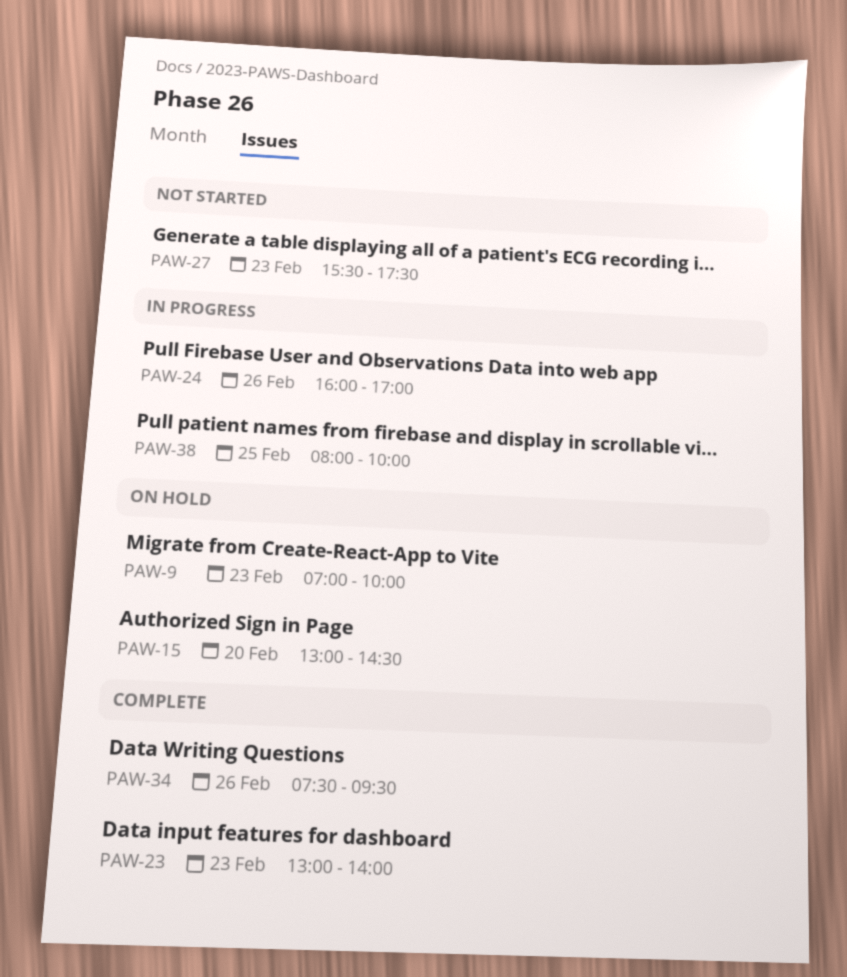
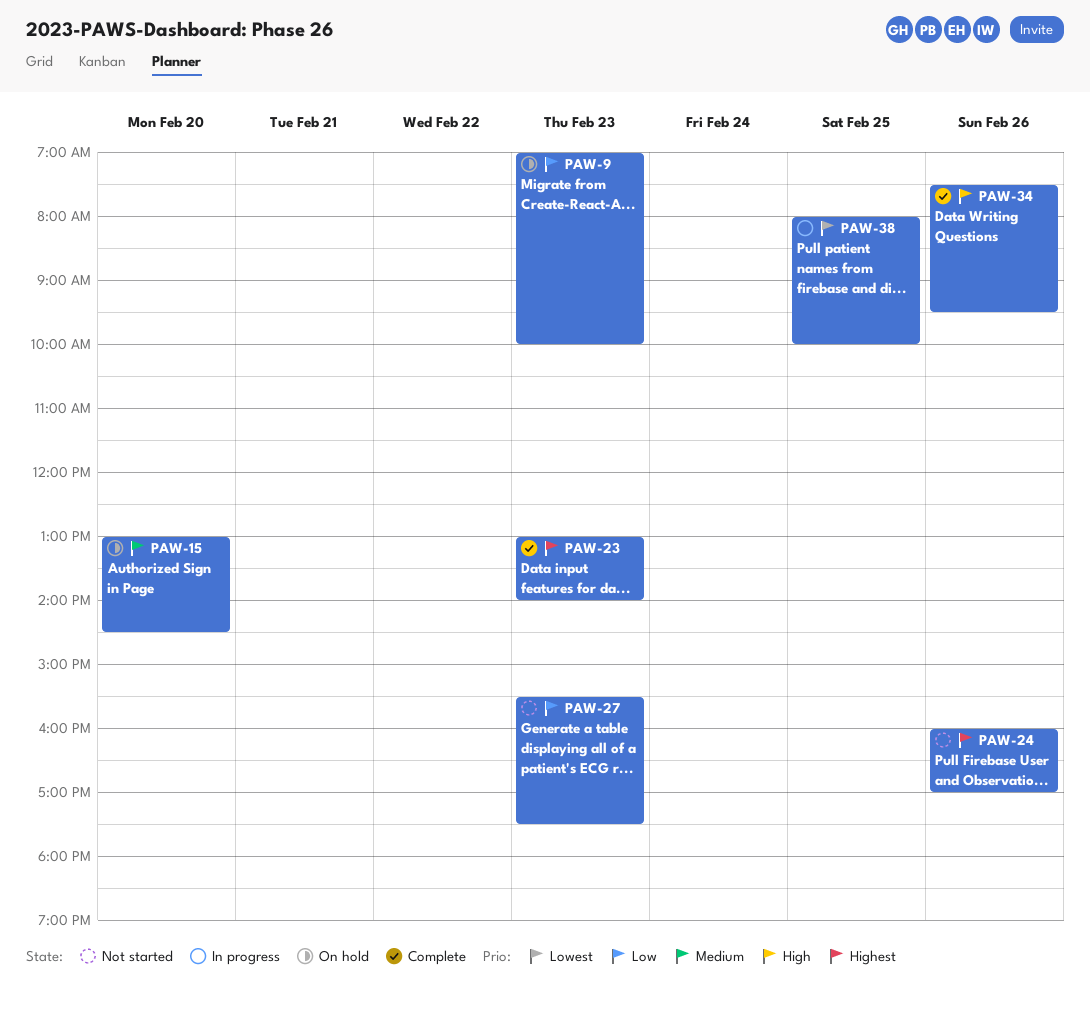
PAW-24, status: In progress -> Not started

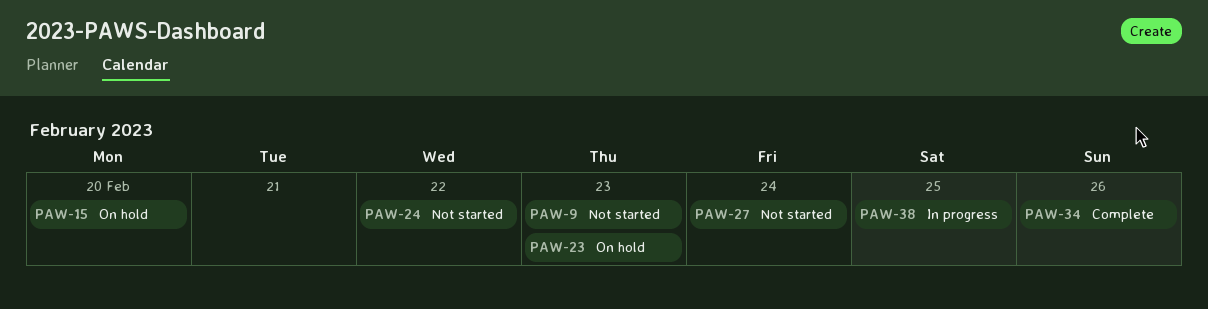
PAW-9, status: On hold -> Not started
PAW-23, status: Complete -> On hold
PAW-24, day: Feb 26 -> Feb 22
PAW-27, day: Feb 23 -> Feb 24

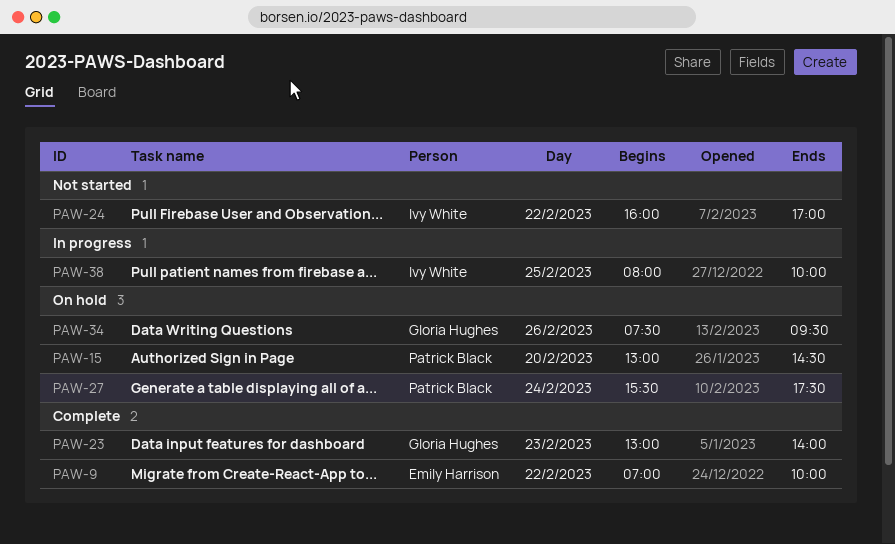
PAW-9, status: Not started -> Complete
PAW-9, day: Feb 23 -> Feb 22
PAW-23, status: On hold -> Complete
PAW-27, status: Not started -> On hold
PAW-34, status: Complete -> On hold

